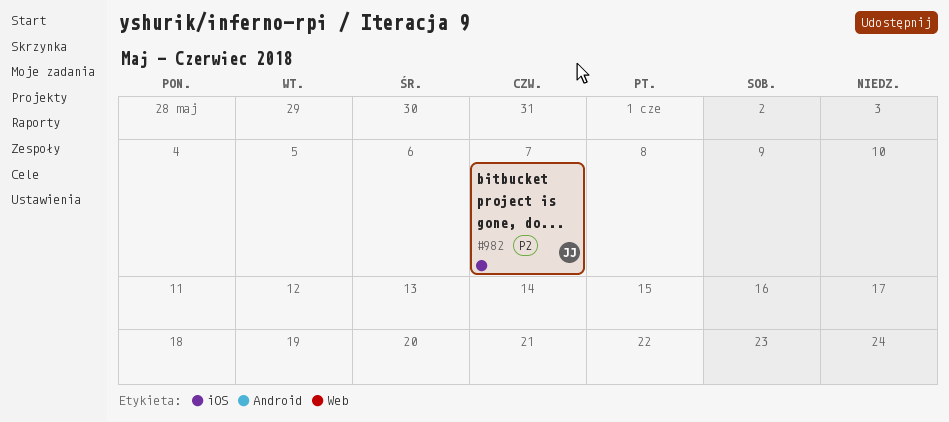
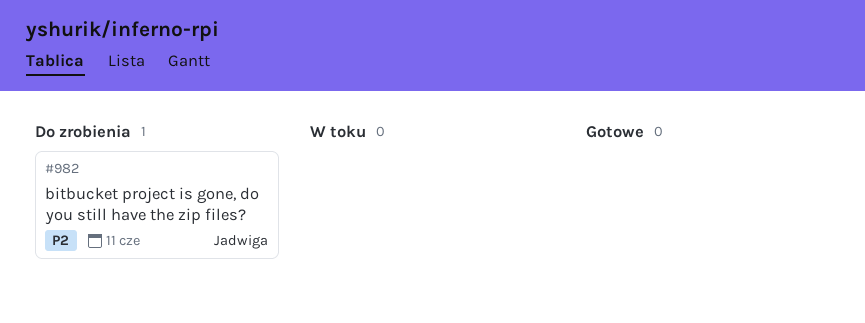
#982, due: Jun 7 -> Jun 11

